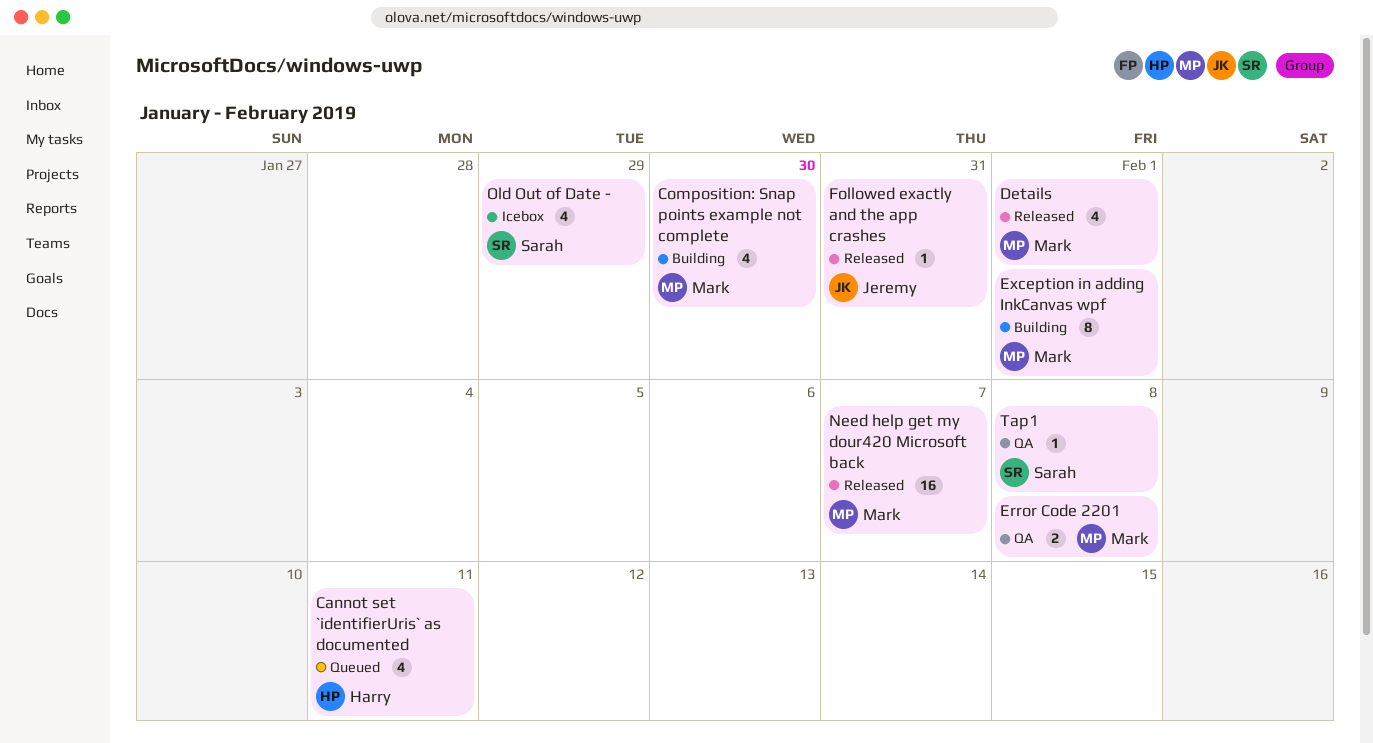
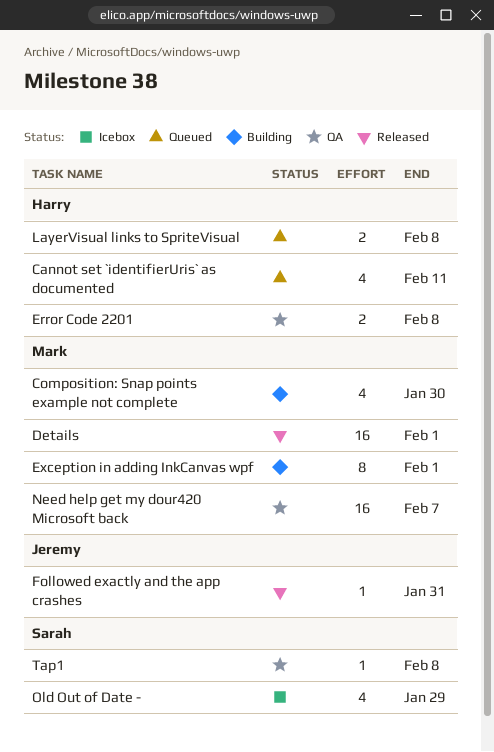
Details, estimate: 4 -> 16
Error Code 2201, owner: Mark -> Harry
LayerVisual links to SpriteVisual: none -> present
Need help get my dour420 Microsoft back, status: Released -> QA

